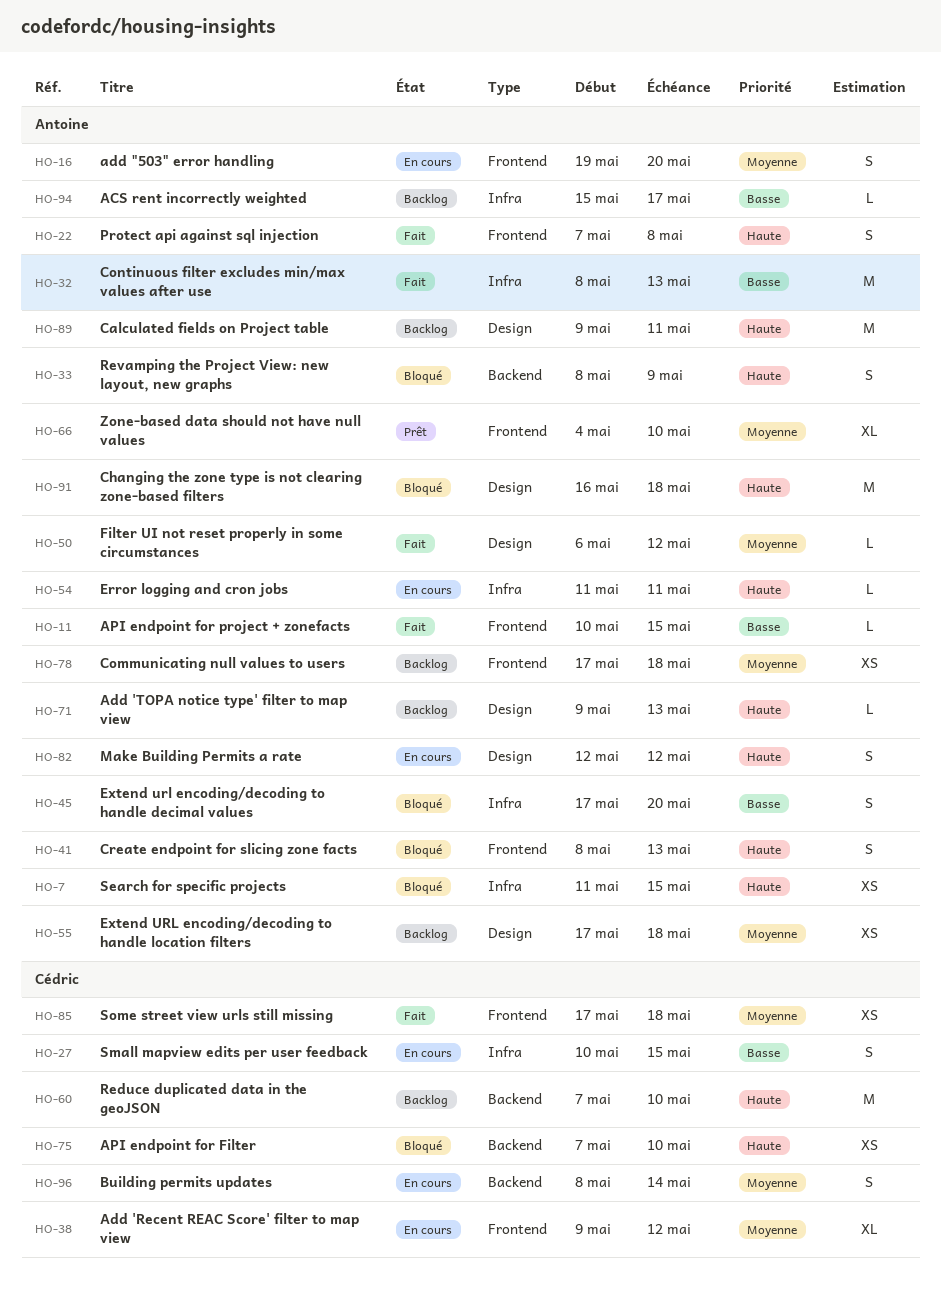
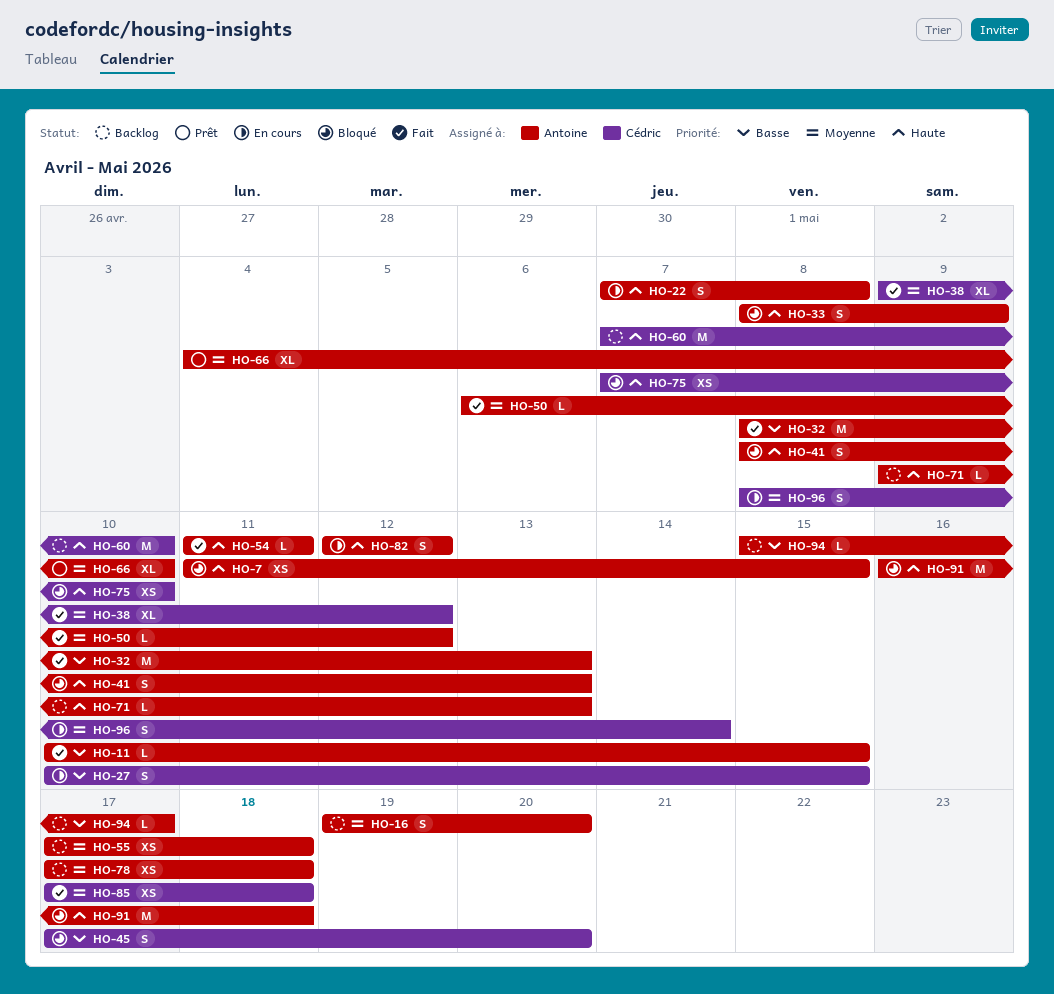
HO-16, status: En cours -> Backlog
HO-22, status: Fait -> En cours
HO-38, status: En cours -> Fait
HO-45, owner: Antoine -> Cédric
HO-54, status: En cours -> Fait
HO-89: present -> none

